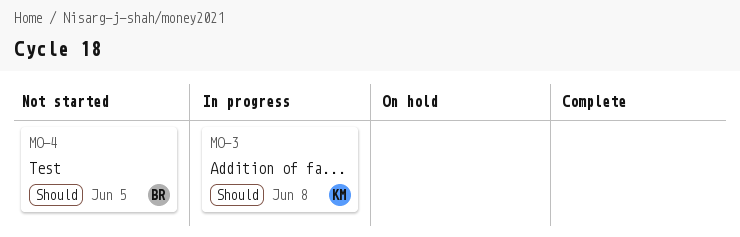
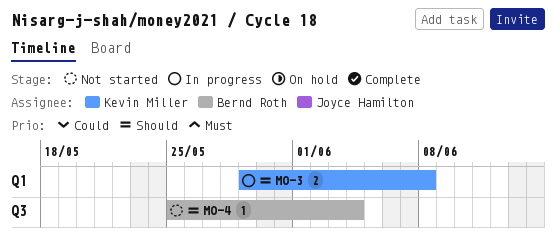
MO-4, due: Jun 5 -> Jun 4

